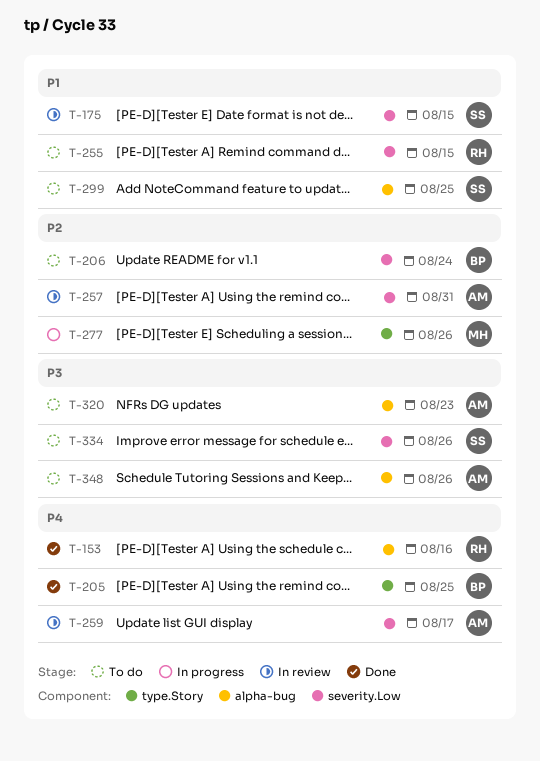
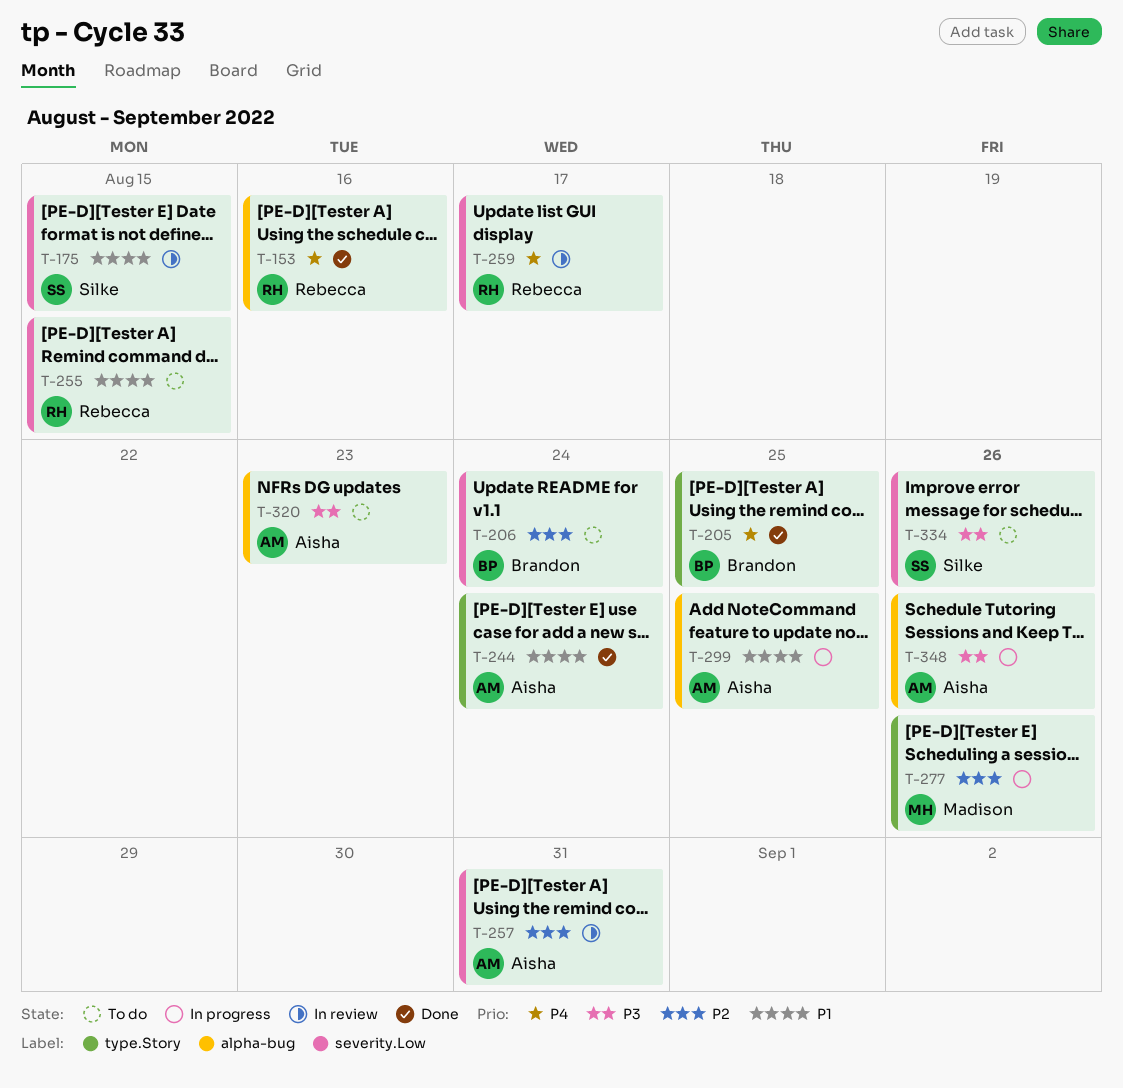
T-244: none -> present
T-259, owner: Aisha -> Rebecca
T-299, status: To do -> In progress
T-299, owner: Silke -> Aisha
T-348, status: To do -> In progress

